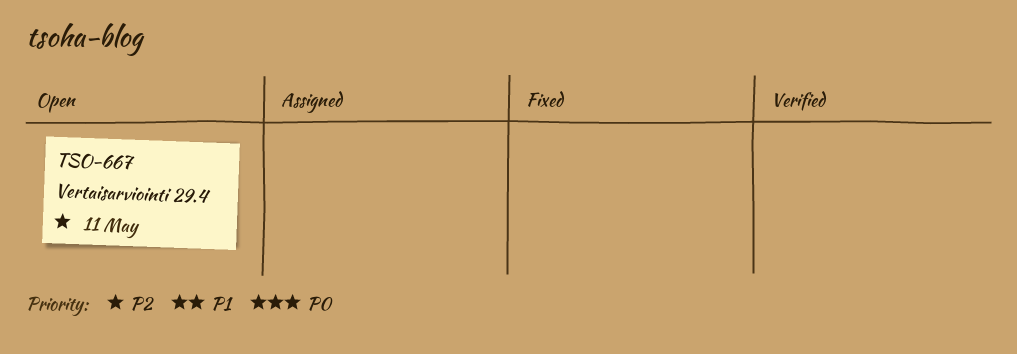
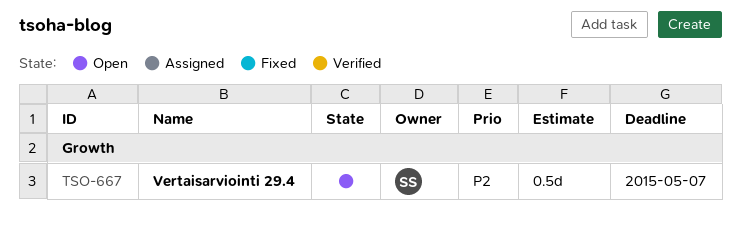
TSO-667, due: May 11 -> May 7

